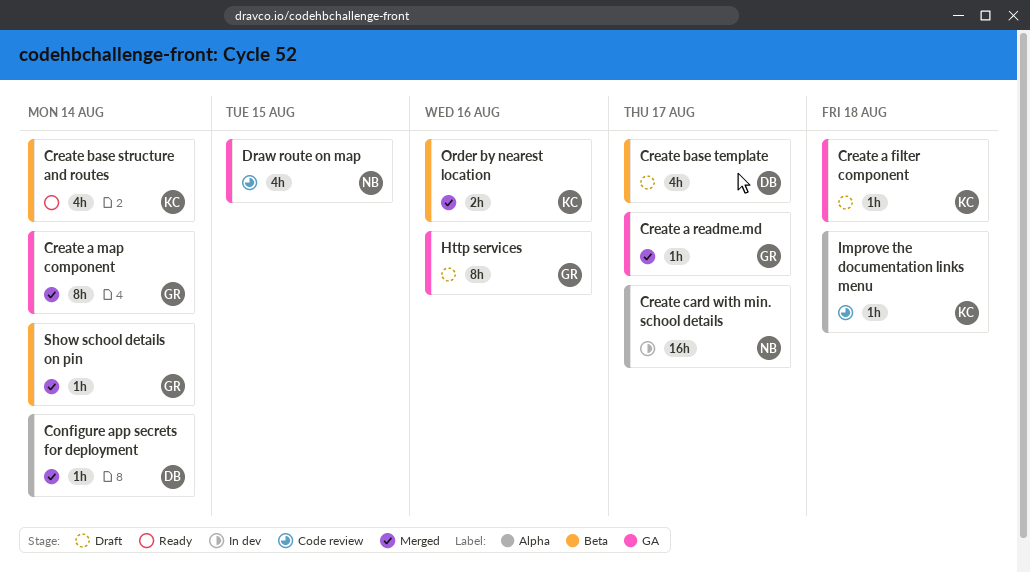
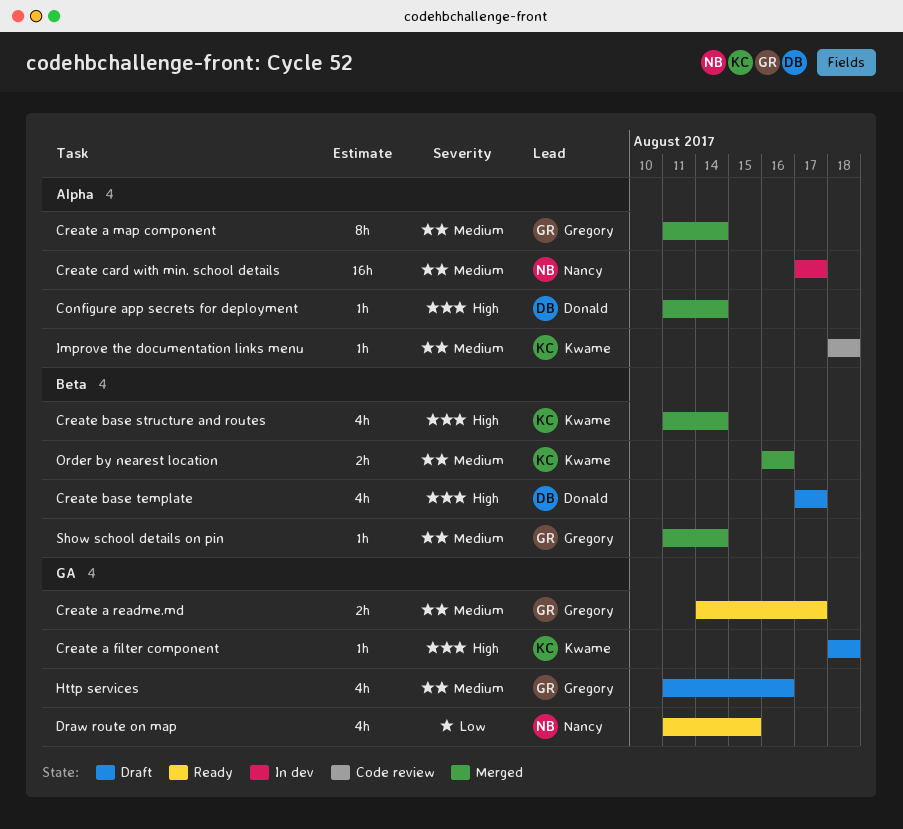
Create a map component, label: GA -> Alpha
Create a readme.md, status: Merged -> Ready
Create a readme.md, estimate: 1h -> 2h
Create base structure and routes, status: Ready -> Merged
Draw route on map, status: Code review -> Ready
Http services, estimate: 8h -> 4h

